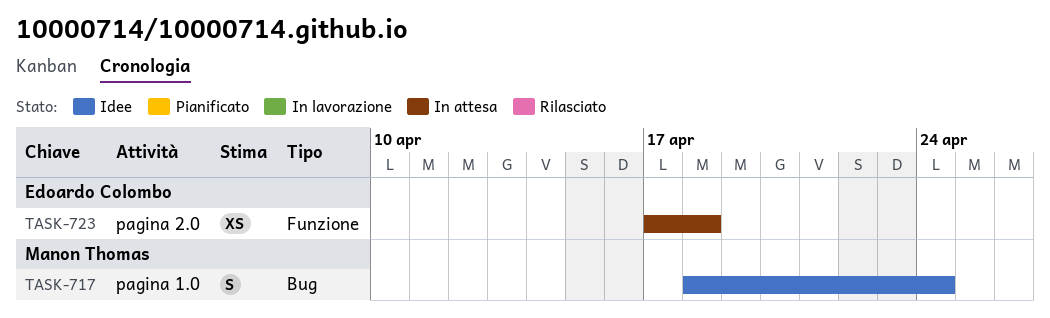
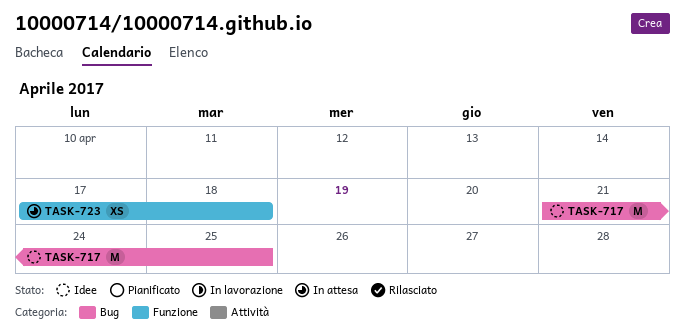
TASK-717, estimate: S -> M
TASK-717, start: Apr 18 -> Apr 21
TASK-717, due: Apr 24 -> Apr 25

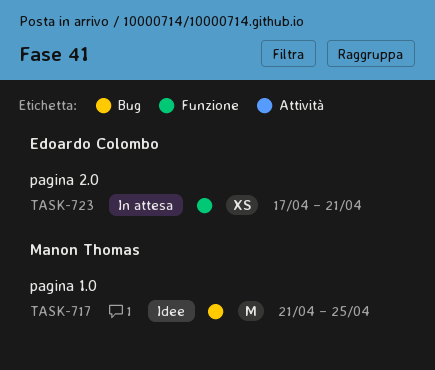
TASK-723, due: Apr 18 -> Apr 21

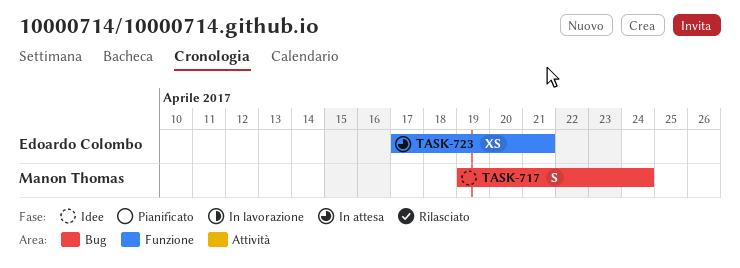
TASK-717, estimate: M -> S
TASK-717, start: Apr 21 -> Apr 19
TASK-717, due: Apr 25 -> Apr 24

